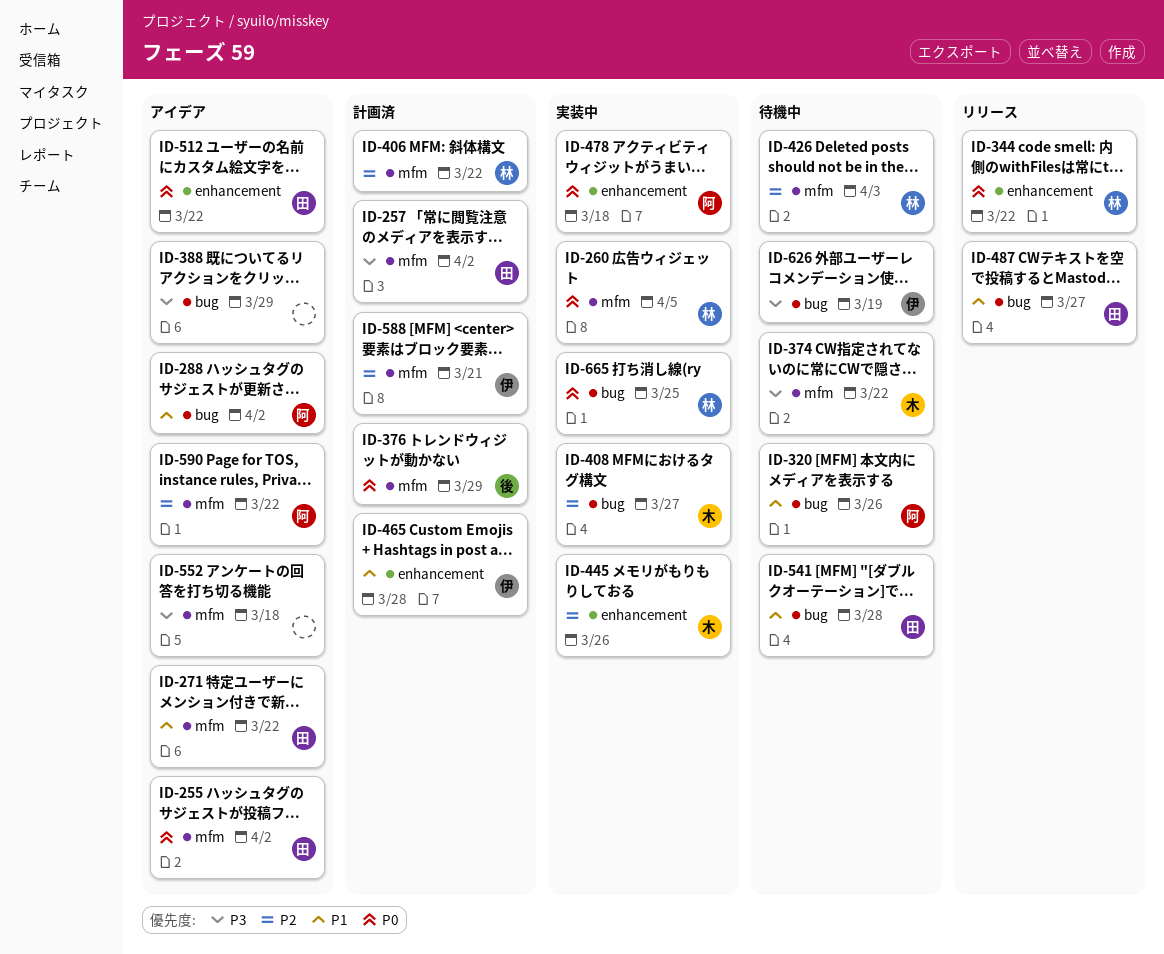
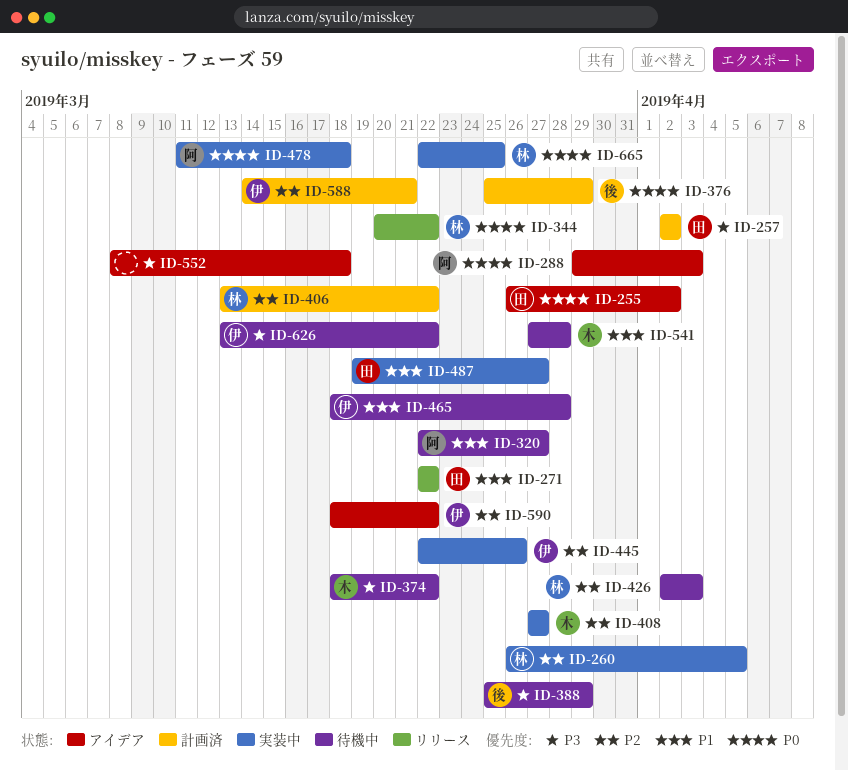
ID-260, priority: P0 -> P2
ID-271, status: アイデア -> リリース
ID-288, priority: P1 -> P0
ID-288, due: Apr 2 -> Apr 3
ID-320, due: Mar 26 -> Mar 27
ID-388, status: アイデア -> 待機中
ID-388, owner: none -> 後
ID-445, owner: 木 -> 伊
ID-465, status: 計画済 -> 待機中
ID-487, status: リリース -> 実装中
ID-512: present -> none
ID-541, owner: 田 -> 木
ID-590, owner: 阿 -> 伊
ID-626, due: Mar 19 -> Mar 22

